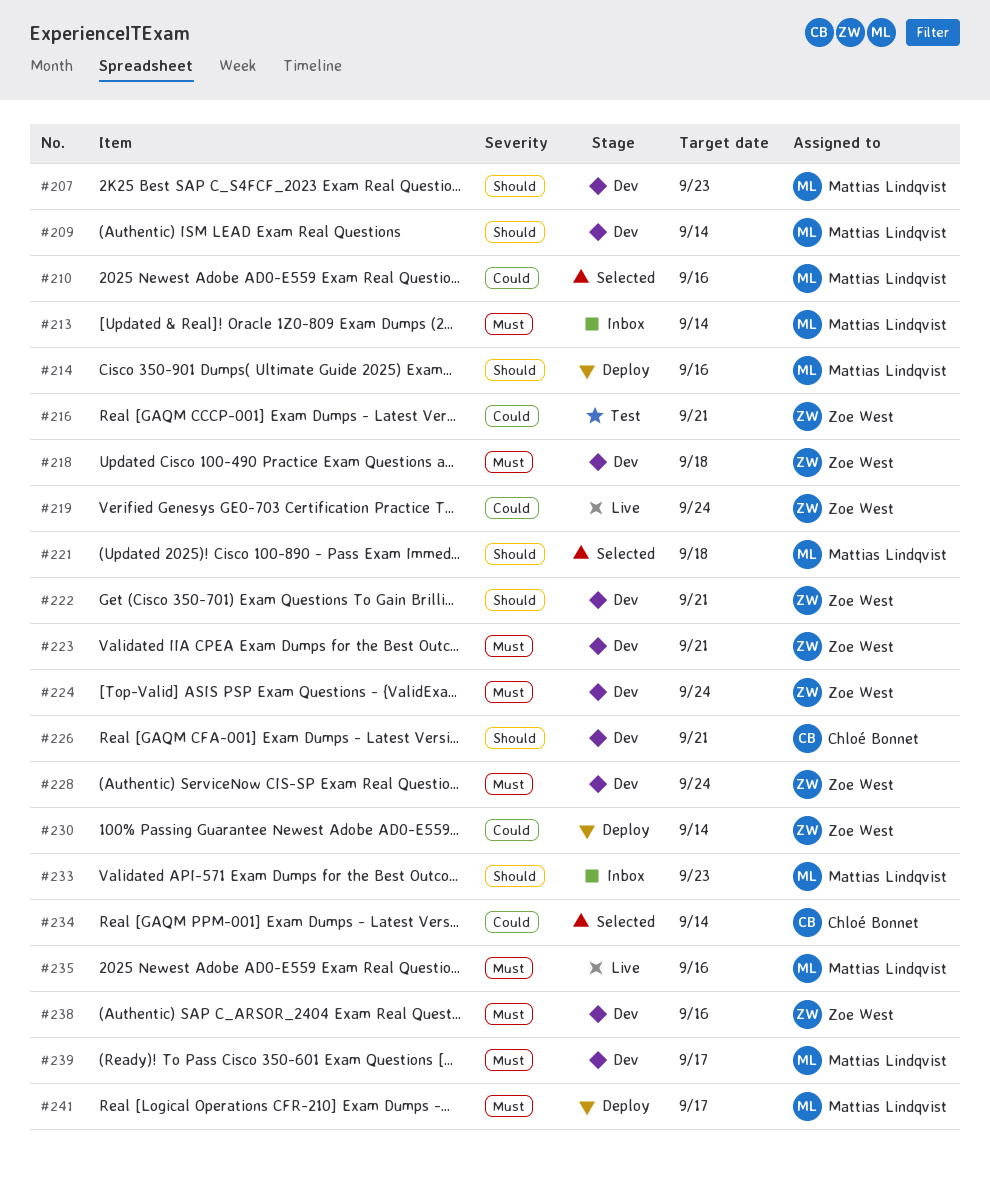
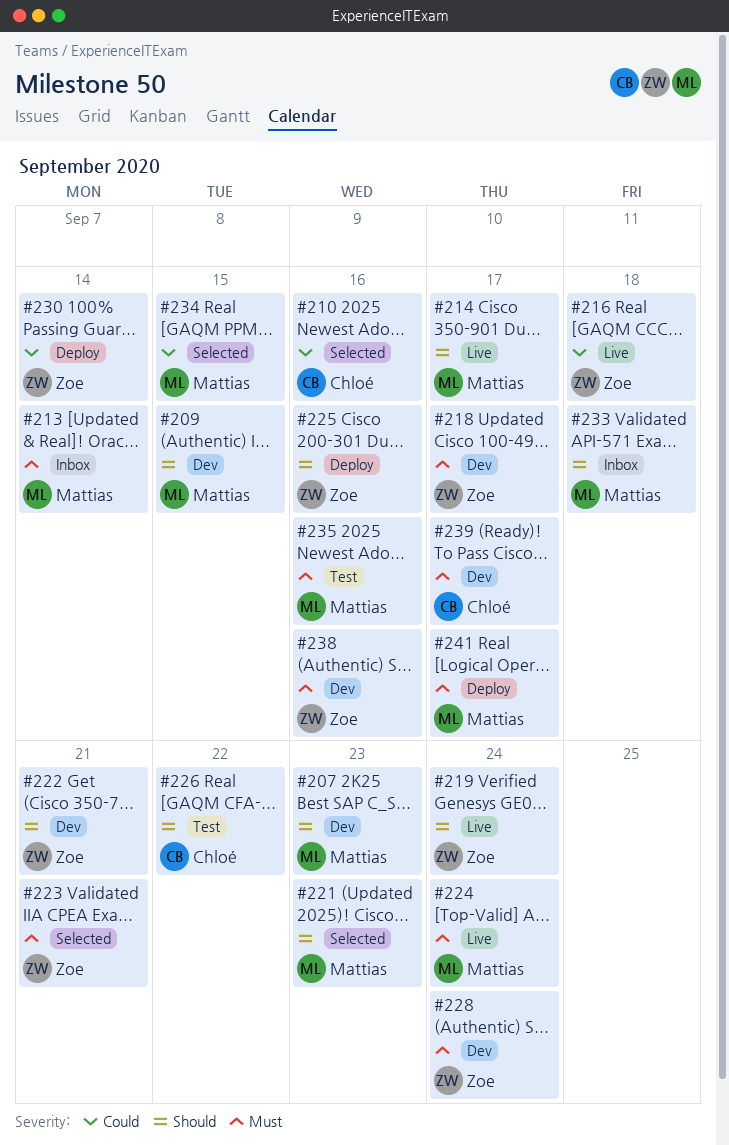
#209, due: Sep 14 -> Sep 15
#210, owner: Mattias Lindqvist -> Chloé Bonnet
#214, status: Deploy -> Live
#214, due: Sep 16 -> Sep 17
#216, status: Test -> Live
#216, due: Sep 21 -> Sep 18
#218, due: Sep 18 -> Sep 17
#219, priority: Could -> Should
#221, due: Sep 18 -> Sep 23
#223, status: Dev -> Selected
#224, status: Dev -> Live
#224, owner: Zoe West -> Mattias Lindqvist
#225: none -> present
#226, status: Dev -> Test
#226, due: Sep 21 -> Sep 22
#233, due: Sep 23 -> Sep 18
#234, owner: Chloé Bonnet -> Mattias Lindqvist
#234, due: Sep 14 -> Sep 15
#235, status: Live -> Test
#239, owner: Mattias Lindqvist -> Chloé Bonnet

